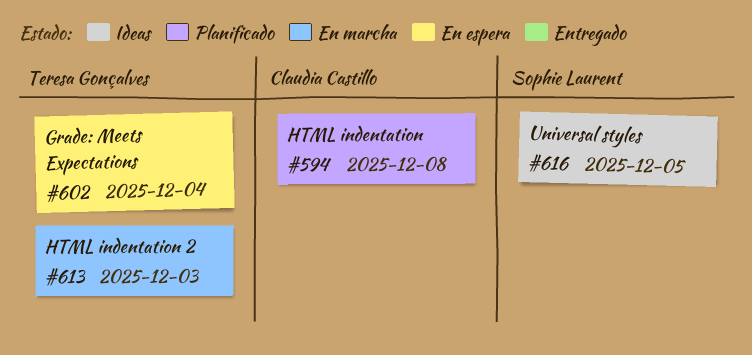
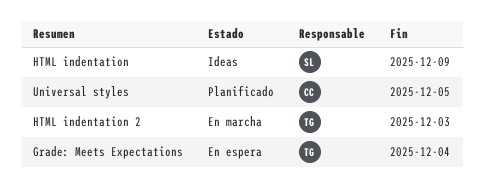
HTML indentation, status: Planificado -> Ideas
HTML indentation, owner: Claudia Castillo -> Sophie Laurent
HTML indentation, due: Dec 8 -> Dec 9
Universal styles, status: Ideas -> Planificado
Universal styles, owner: Sophie Laurent -> Claudia Castillo

